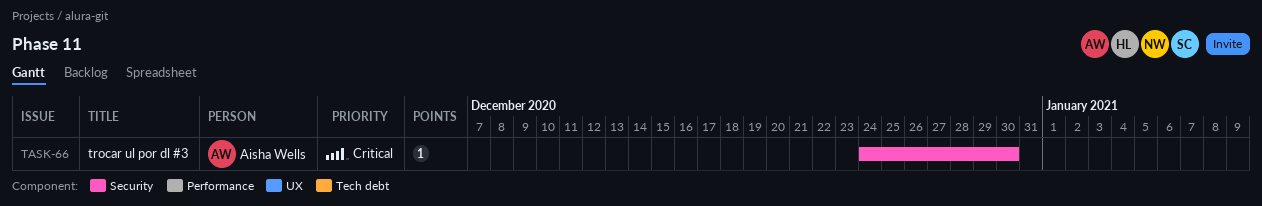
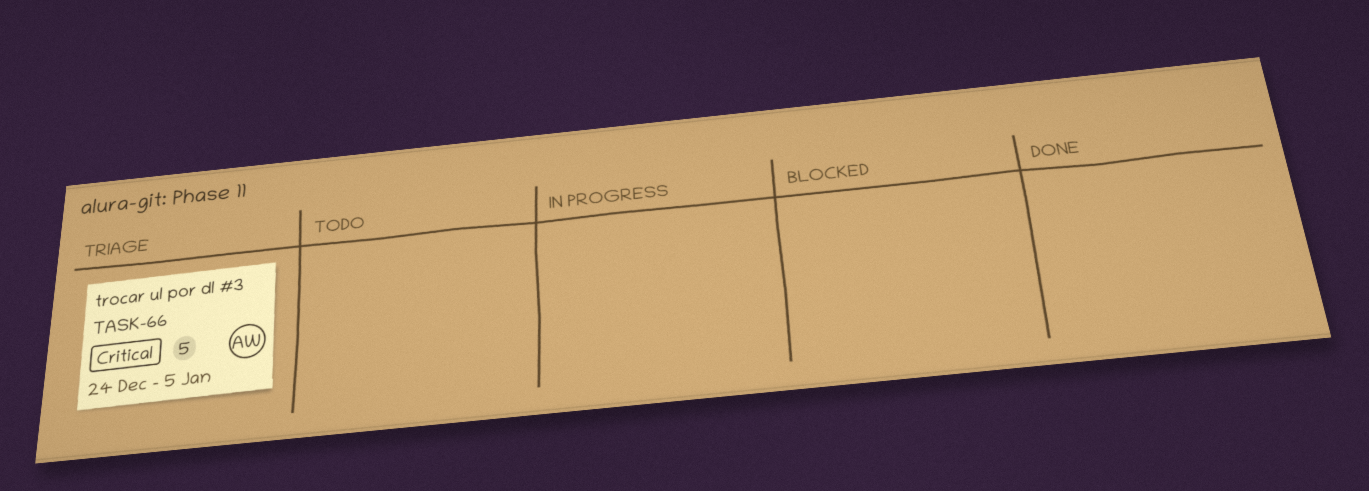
TASK-66, estimate: 1 -> 5
TASK-66, due: Dec 30 -> Jan 5

